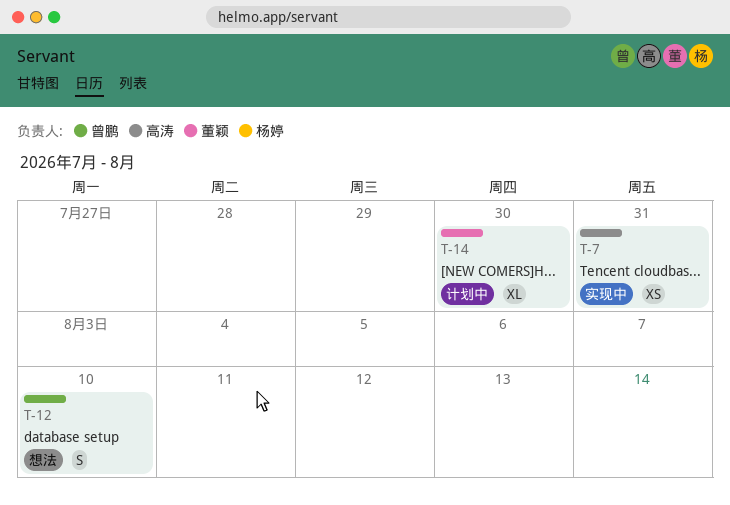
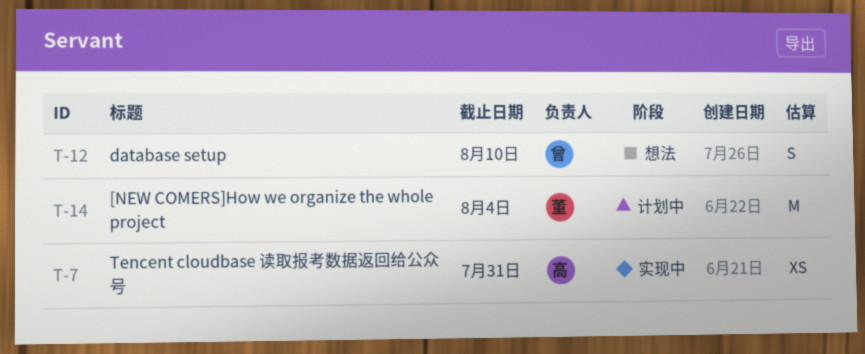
T-14, estimate: XL -> M
T-14, due: Jul 30 -> Aug 4

